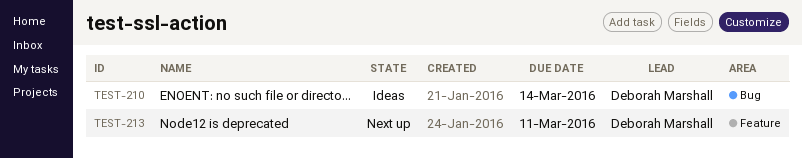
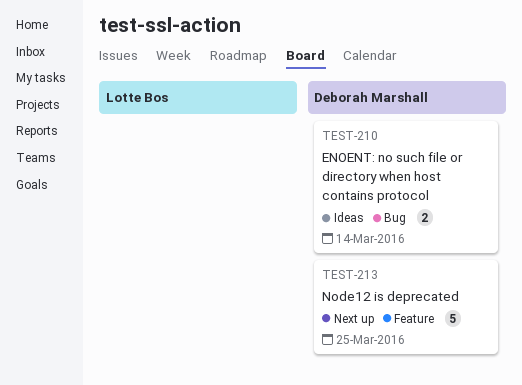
TEST-213, due: Mar 11 -> Mar 25

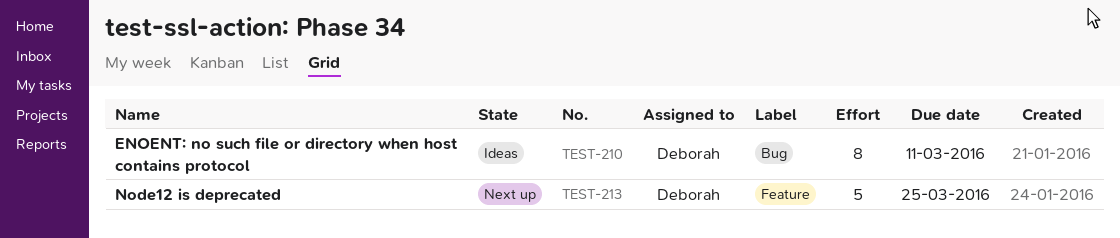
TEST-210, estimate: 2 -> 8
TEST-210, due: Mar 14 -> Mar 11

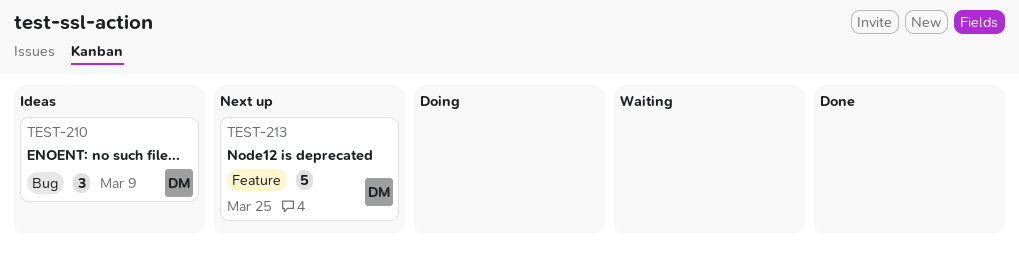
TEST-210, estimate: 8 -> 3
TEST-210, due: Mar 11 -> Mar 9

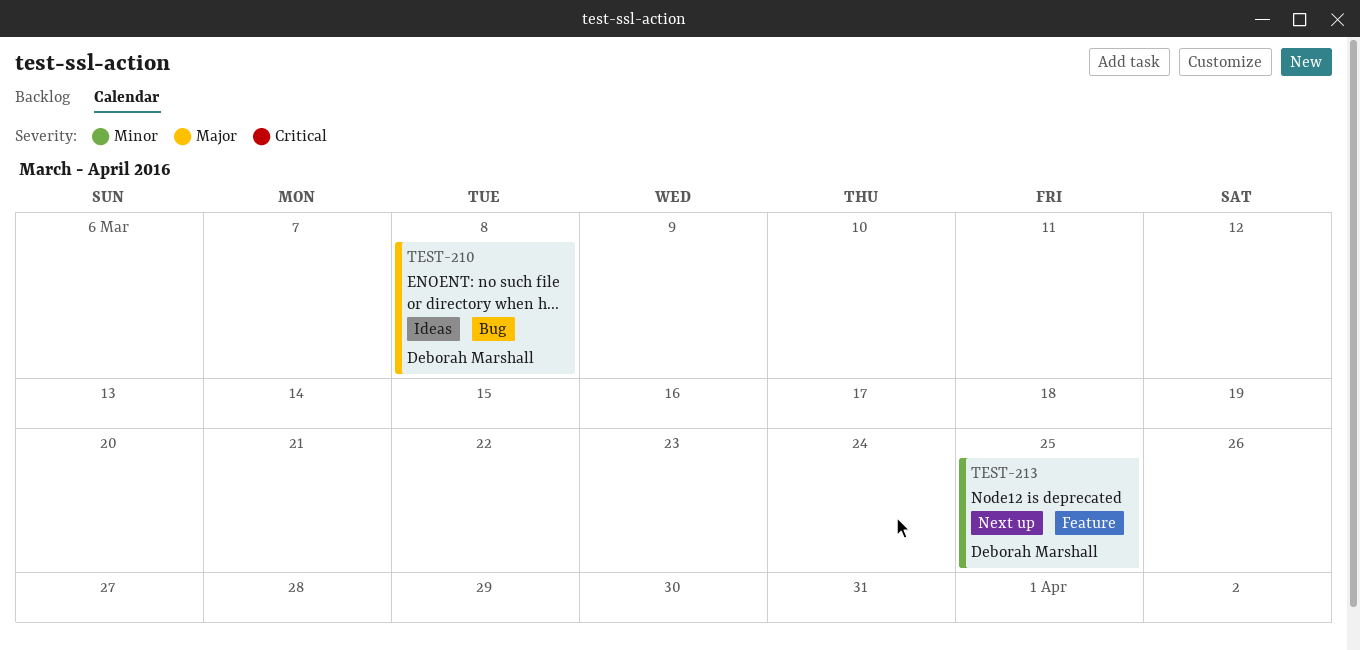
TEST-210, due: Mar 9 -> Mar 8

